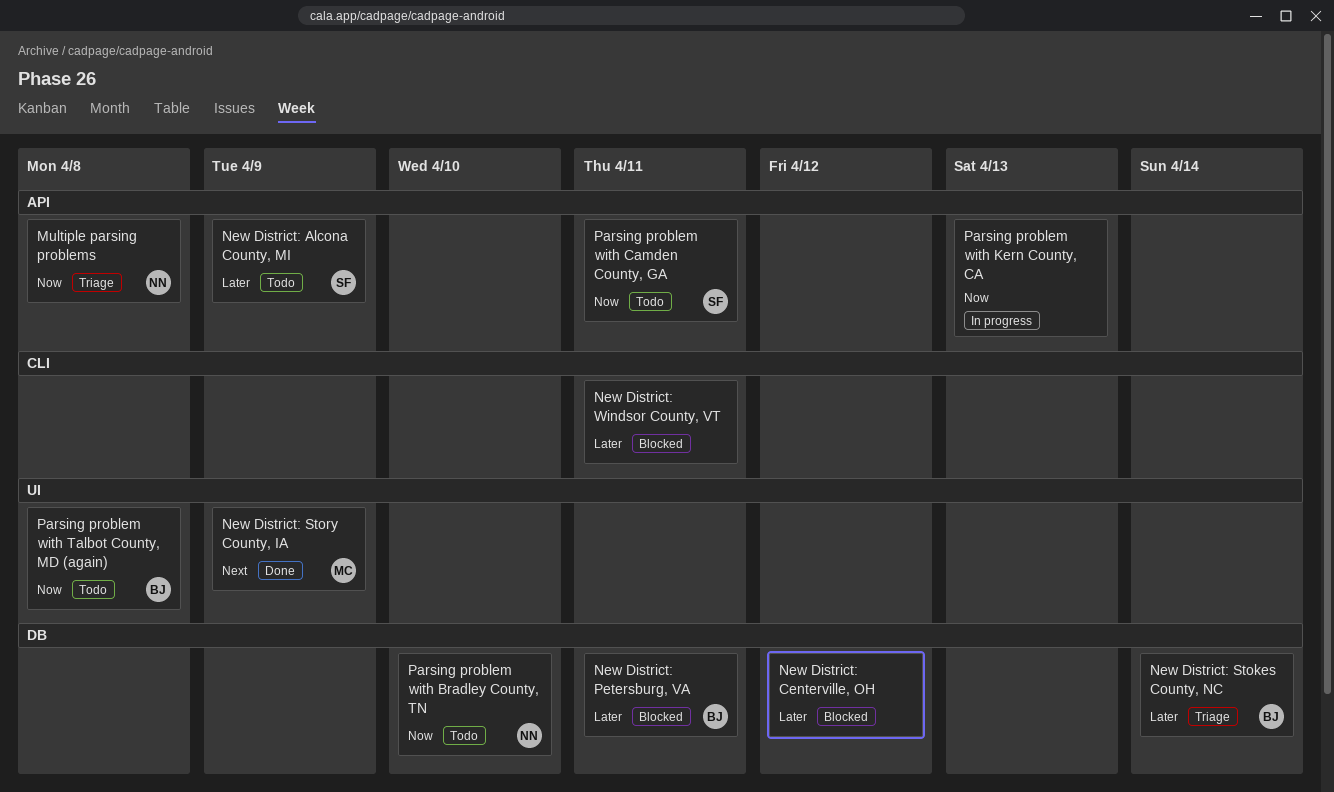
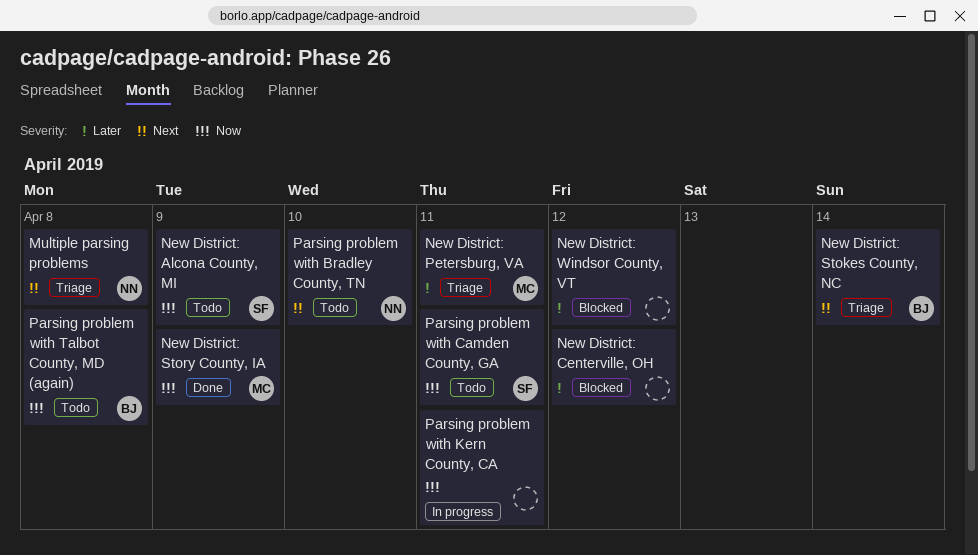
Multiple parsing problems, priority: Now -> Next
New District: Alcona County, MI, priority: Later -> Now
New District: Petersburg, VA, status: Blocked -> Triage
New District: Petersburg, VA, owner: BJ -> MC
New District: Stokes County, NC, priority: Later -> Next
New District: Story County, IA, priority: Next -> Now
New District: Windsor County, VT, due: Apr 11 -> Apr 12
Parsing problem with Bradley County, TN, priority: Now -> Next
Parsing problem with Kern County, CA, due: Apr 13 -> Apr 11

